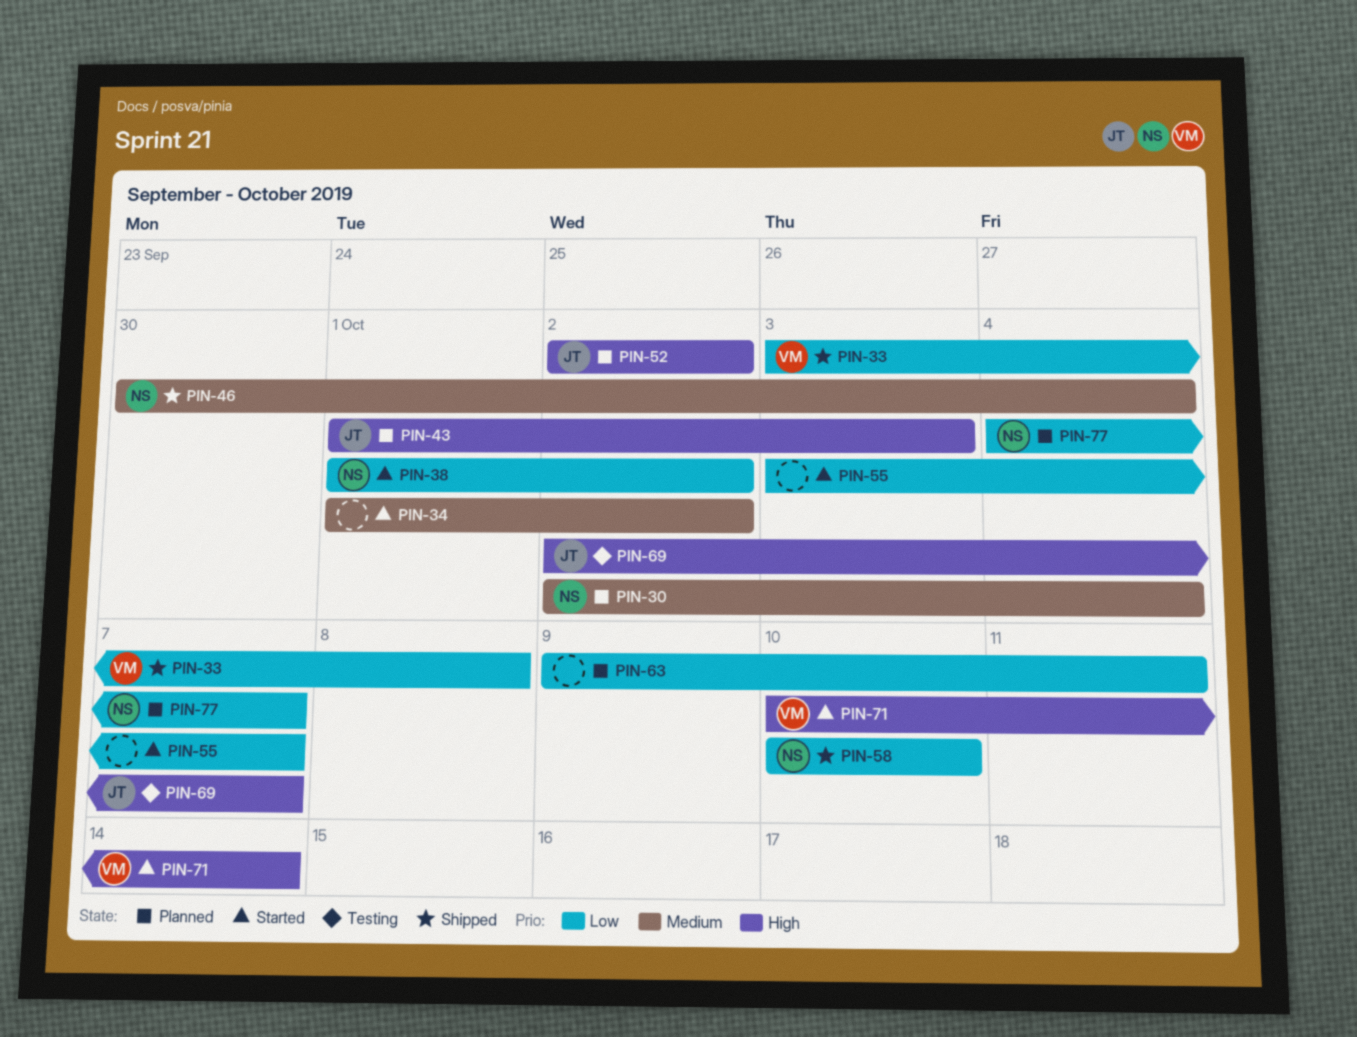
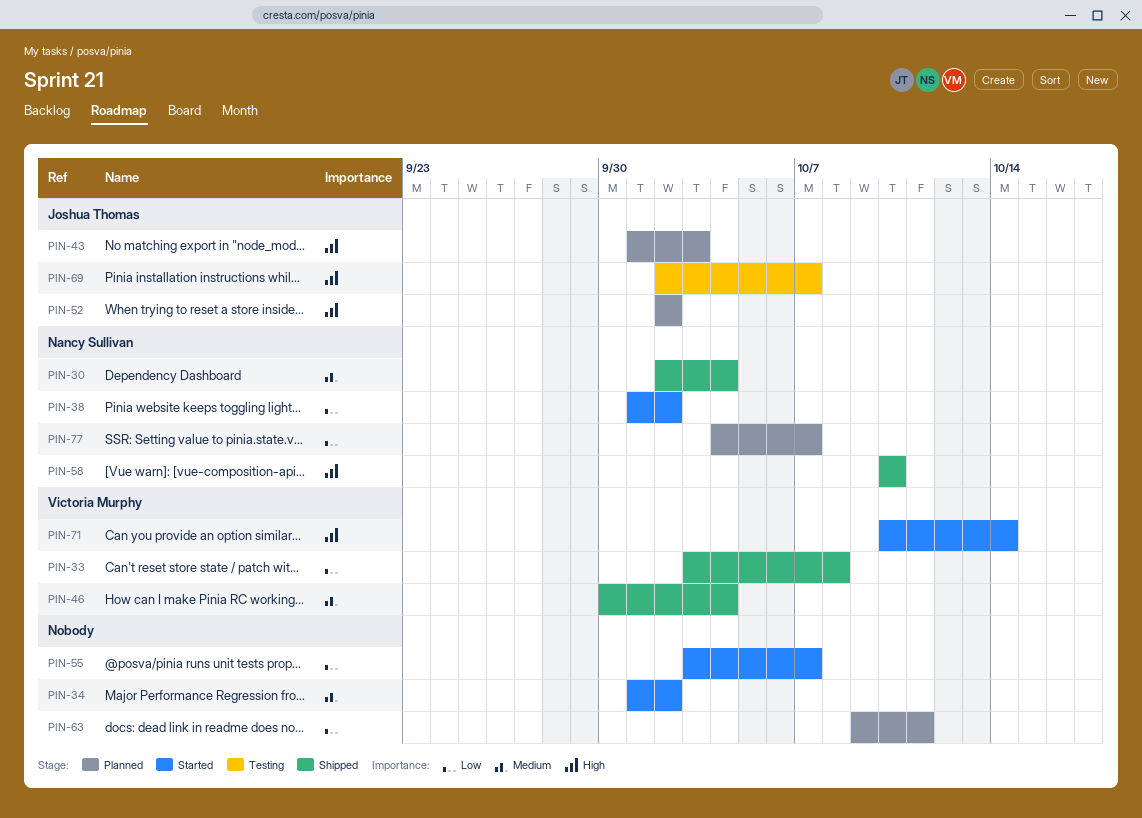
PIN-30, status: Planned -> Shipped
PIN-46, owner: Nancy Sullivan -> Victoria Murphy
PIN-58, priority: Low -> High

